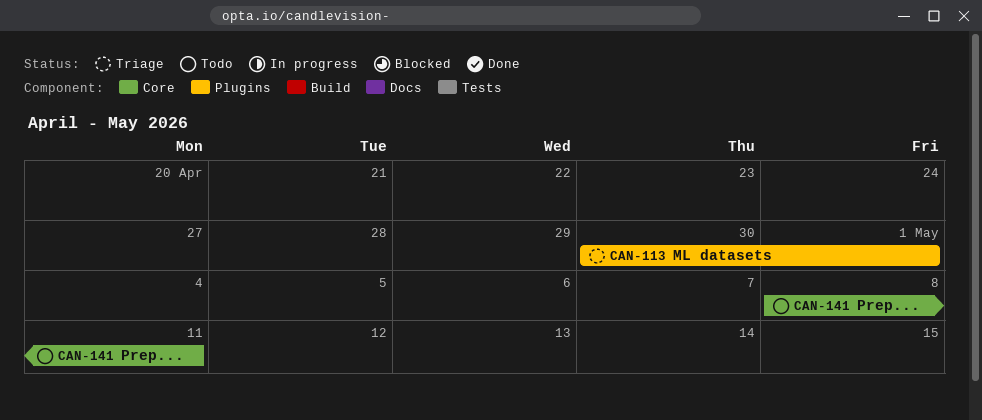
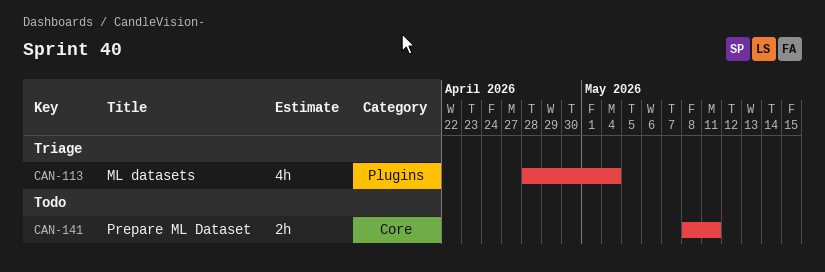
CAN-113, start: Apr 30 -> Apr 28
CAN-113, due: May 1 -> May 4

